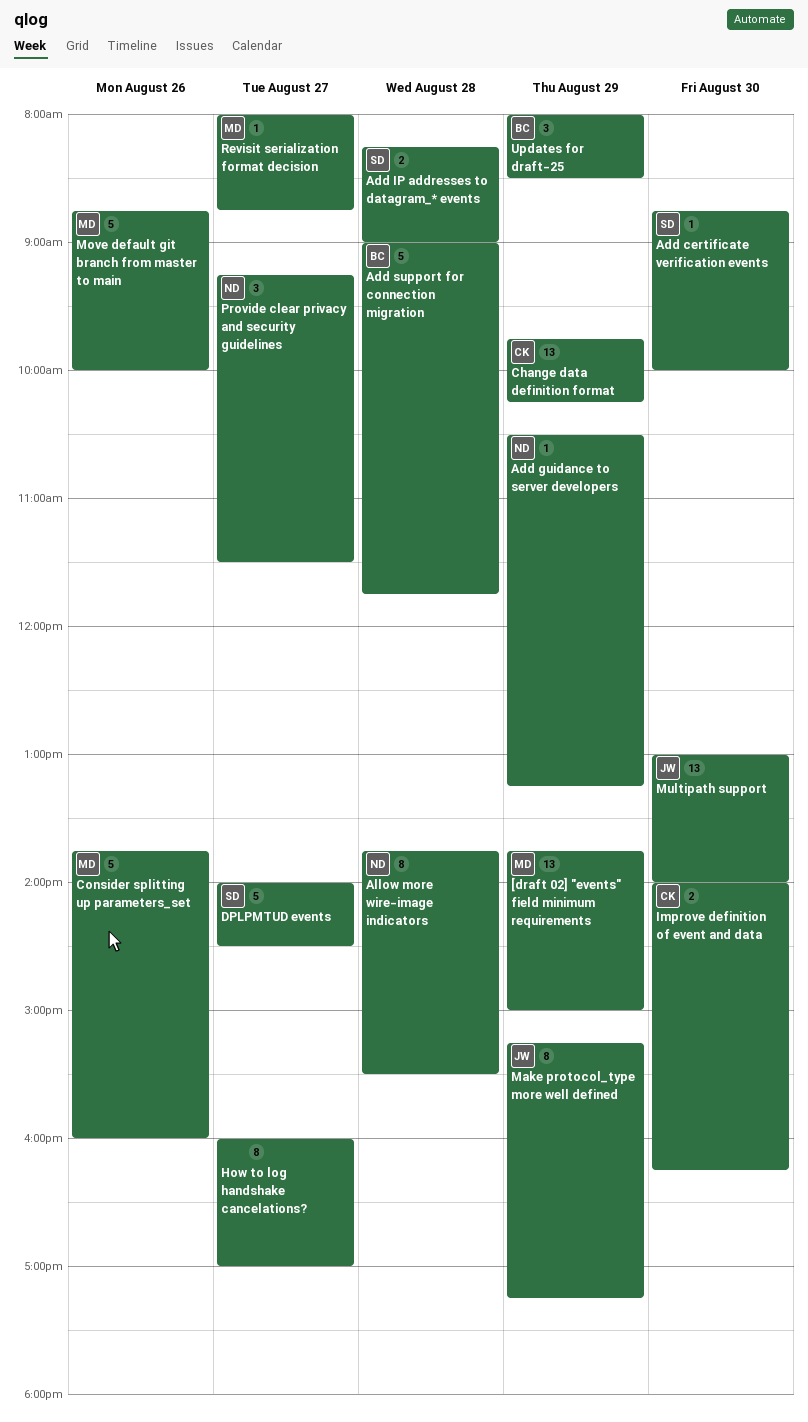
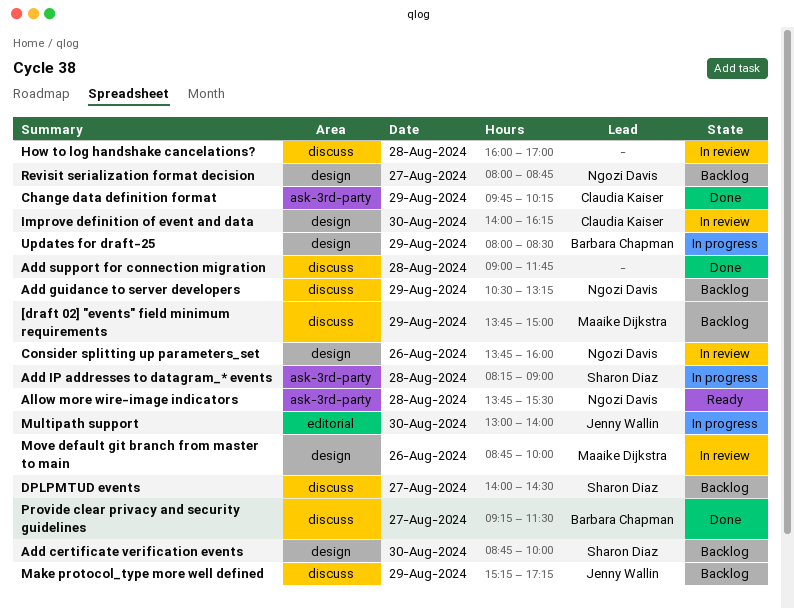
Add support for connection migration, owner: Barbara Chapman -> none
Consider splitting up parameters_set, owner: Maaike Dijkstra -> Ngozi Davis
How to log handshake cancelations?, day: Aug 27 -> Aug 28
Provide clear privacy and security guidelines, owner: Ngozi Davis -> Barbara Chapman
Revisit serialization format decision, owner: Maaike Dijkstra -> Ngozi Davis

